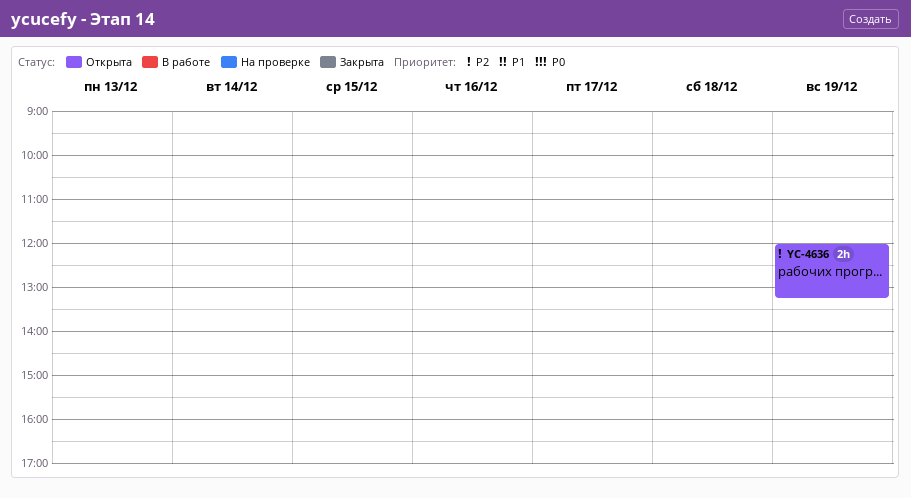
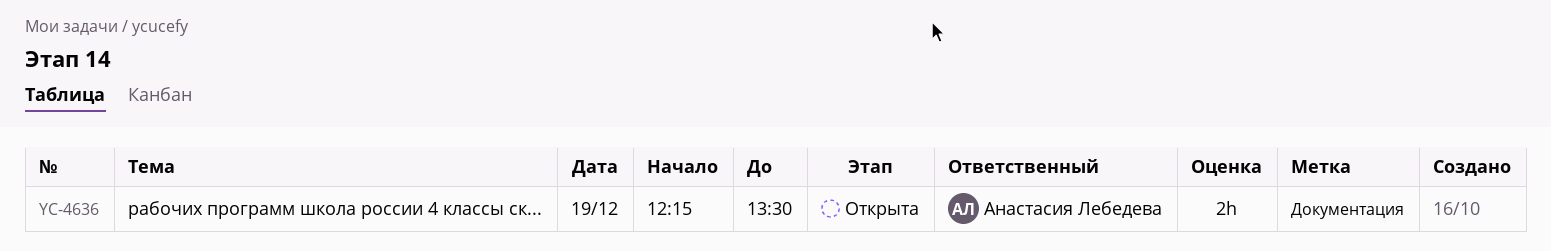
YC-4636, begins: 12:00 -> 12:15
YC-4636, ends: 13:15 -> 13:30

